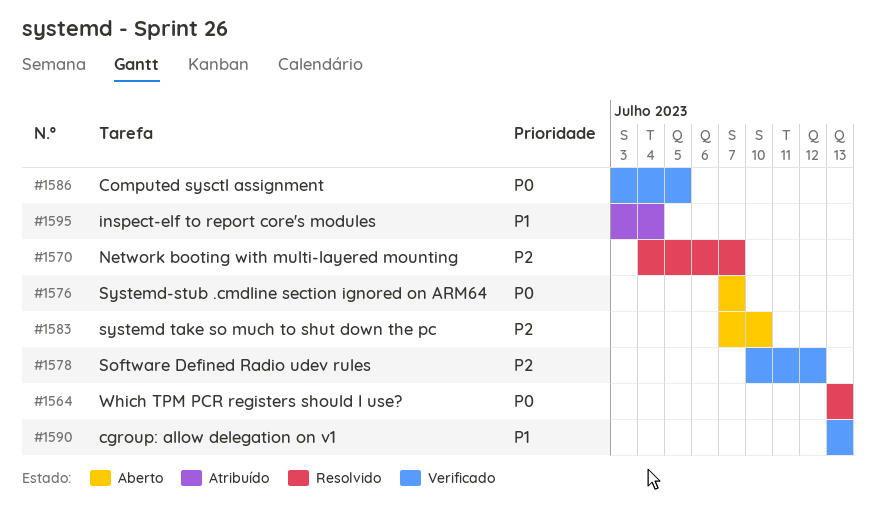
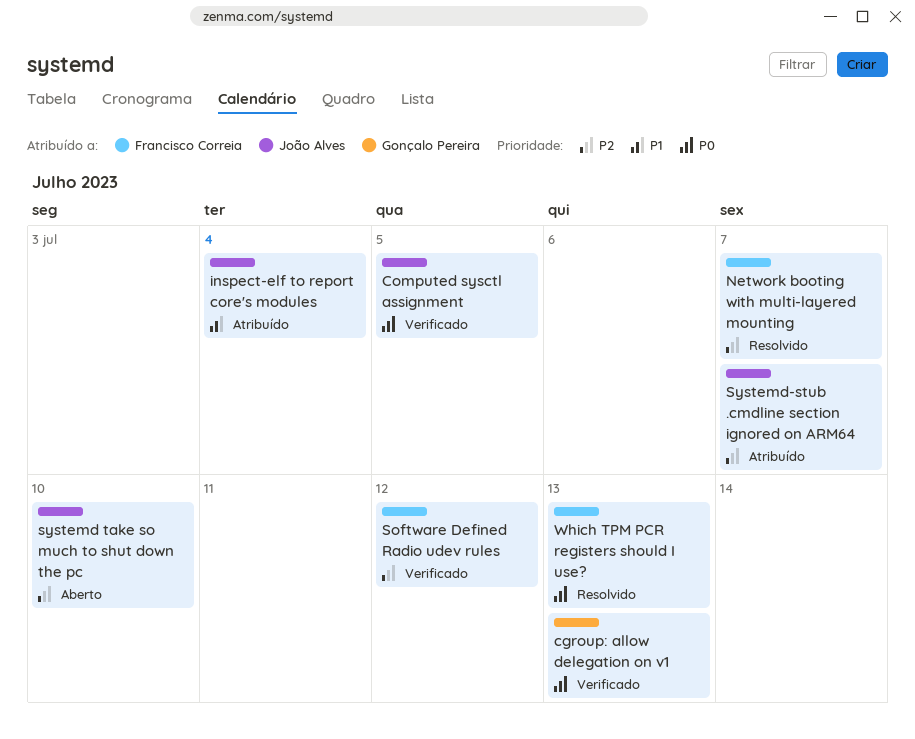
cgroup: allow delegation on v1, priority: P1 -> P0
Systemd-stub .cmdline section ignored on ARM64, status: Aberto -> Atribuído
Systemd-stub .cmdline section ignored on ARM64, priority: P0 -> P2

